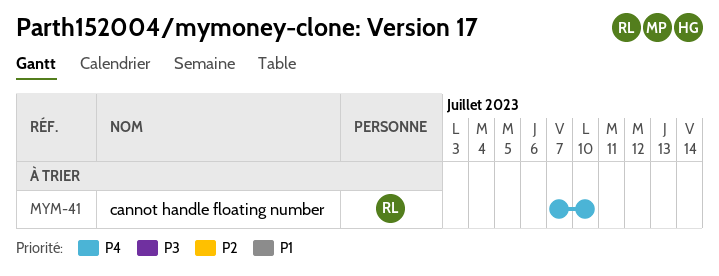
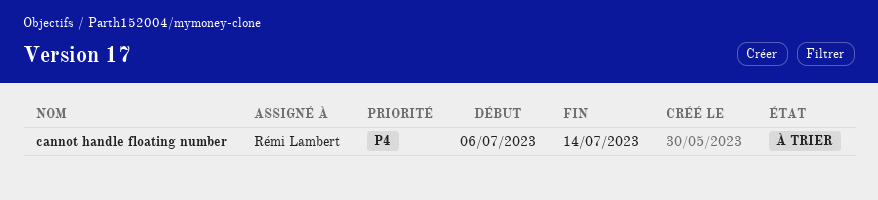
cannot handle floating number, start: Jul 7 -> Jul 6
cannot handle floating number, due: Jul 10 -> Jul 14

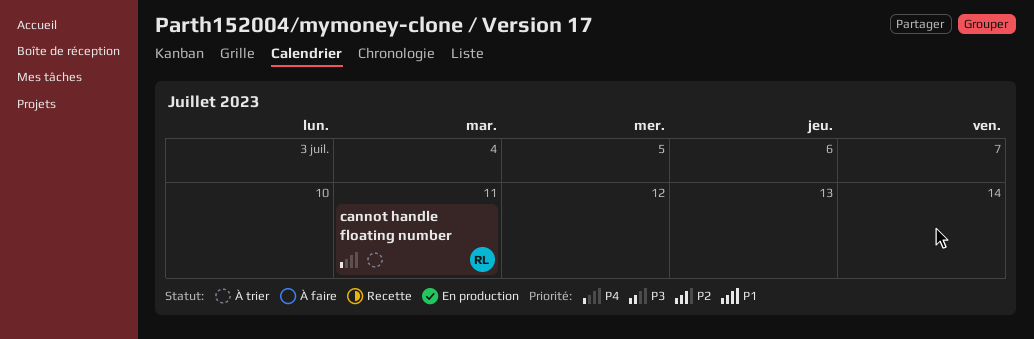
cannot handle floating number, due: Jul 14 -> Jul 11

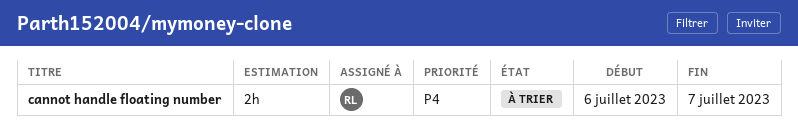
cannot handle floating number, due: Jul 11 -> Jul 7

